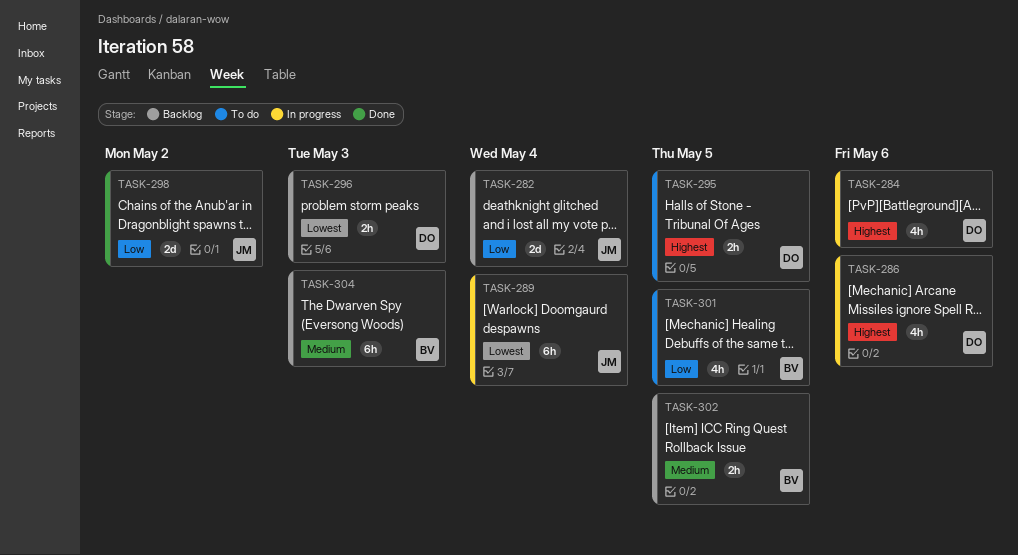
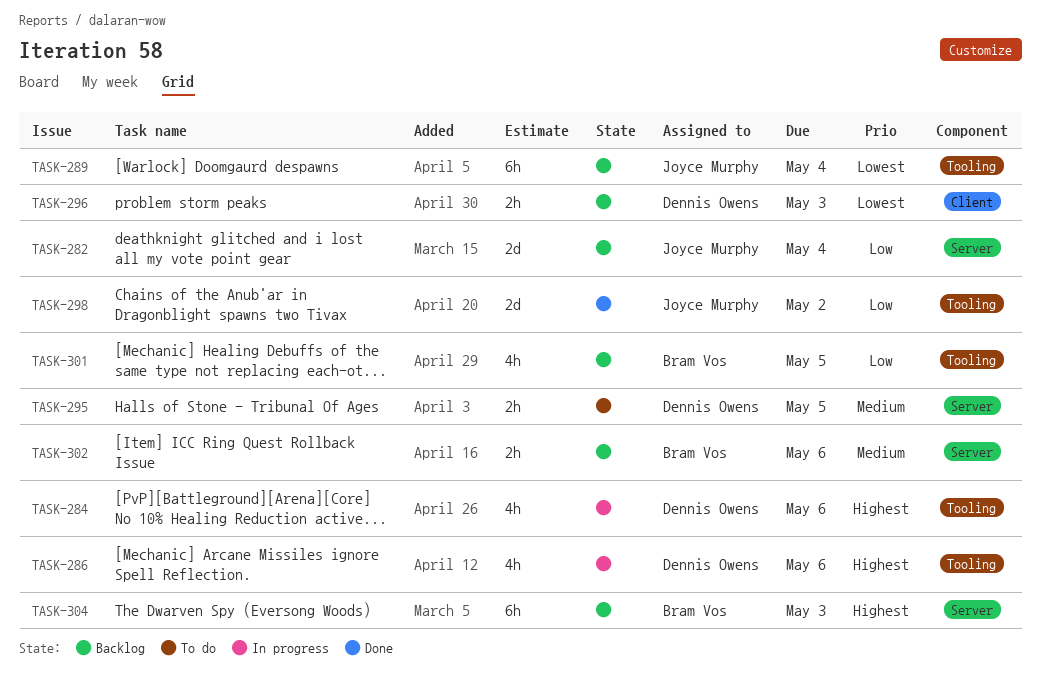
TASK-289, status: In progress -> Backlog
TASK-295, priority: Highest -> Medium
TASK-301, status: To do -> Backlog
TASK-302, due: May 5 -> May 6
TASK-304, priority: Medium -> Highest

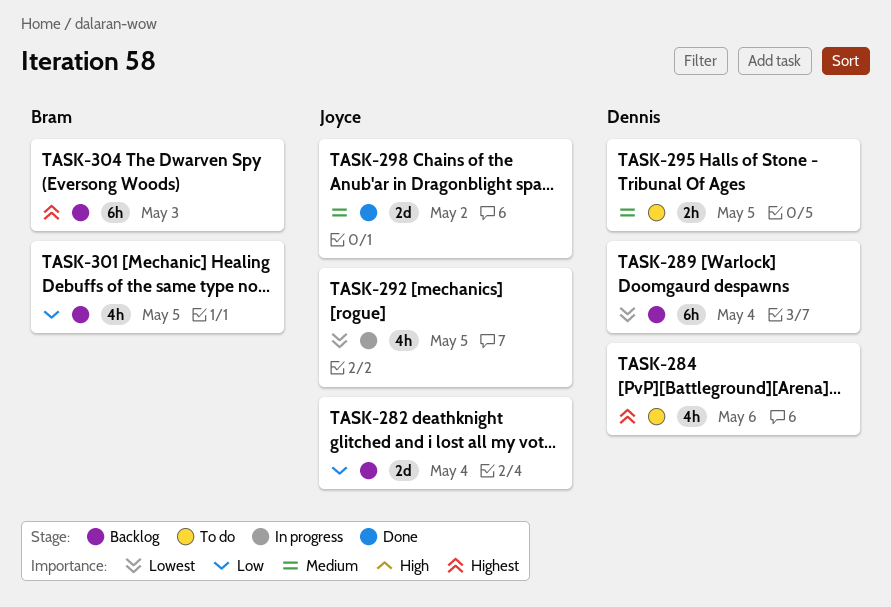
TASK-284, status: In progress -> To do
TASK-286: present -> none
TASK-289, owner: Joyce Murphy -> Dennis Owens
TASK-292: none -> present
TASK-296: present -> none
TASK-298, priority: Low -> Medium
TASK-302: present -> none

